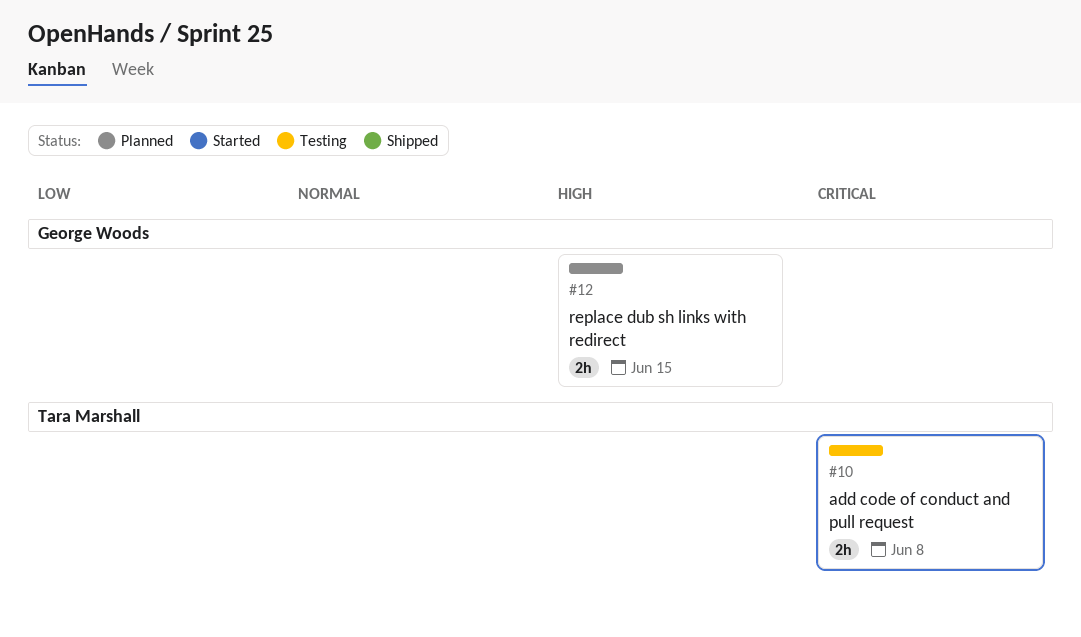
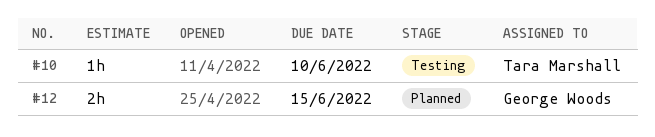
#10, estimate: 2h -> 1h
#10, due: Jun 8 -> Jun 10

